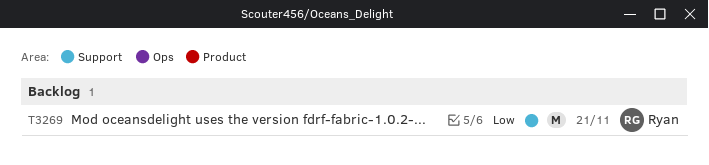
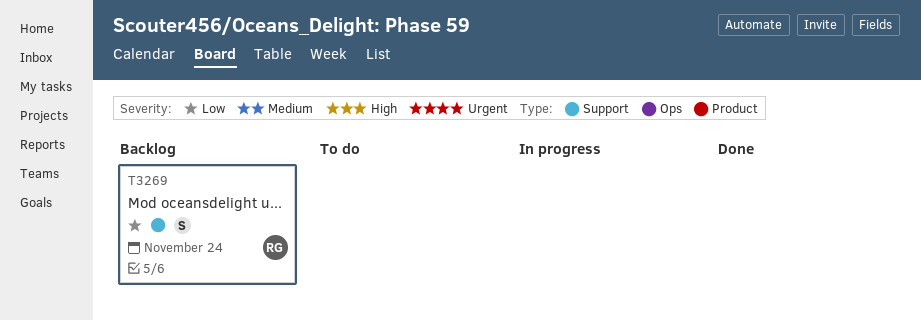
T3269, estimate: M -> S
T3269, due: Nov 21 -> Nov 24

